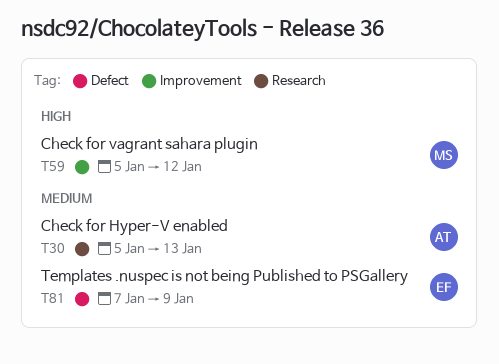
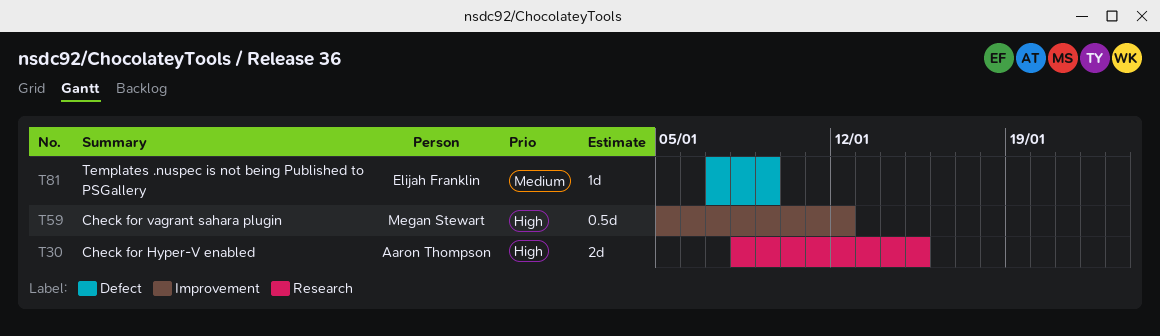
T30, priority: Medium -> High
T30, start: Jan 5 -> Jan 8
T30, due: Jan 13 -> Jan 15

